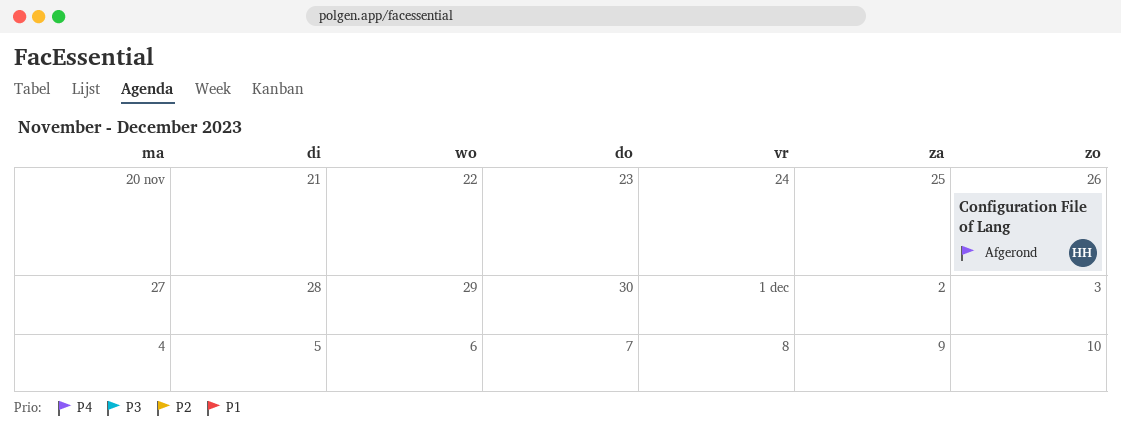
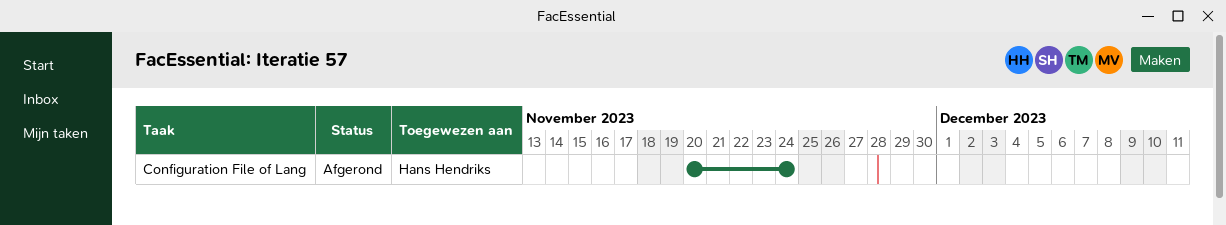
Configuration File of Lang, due: Nov 26 -> Nov 24

